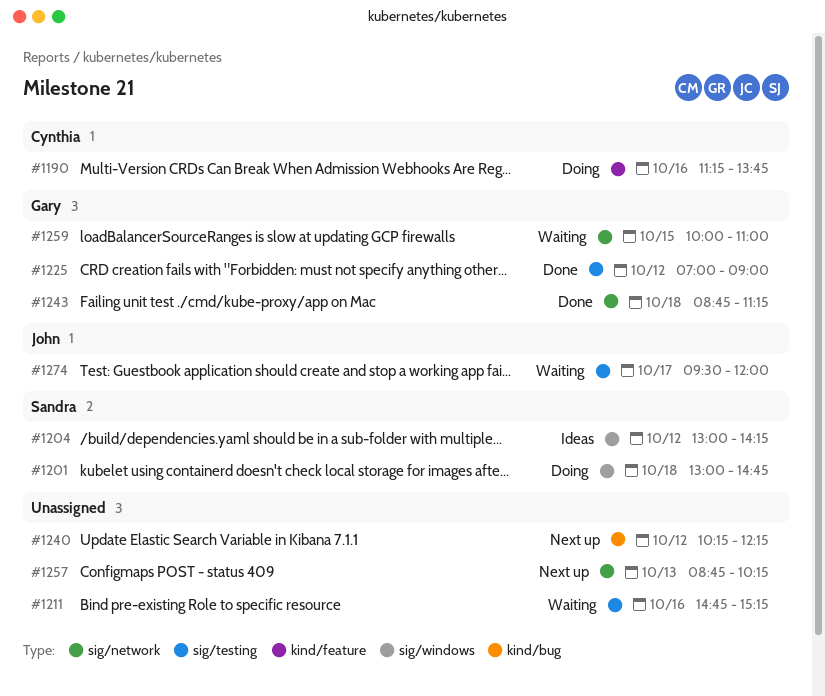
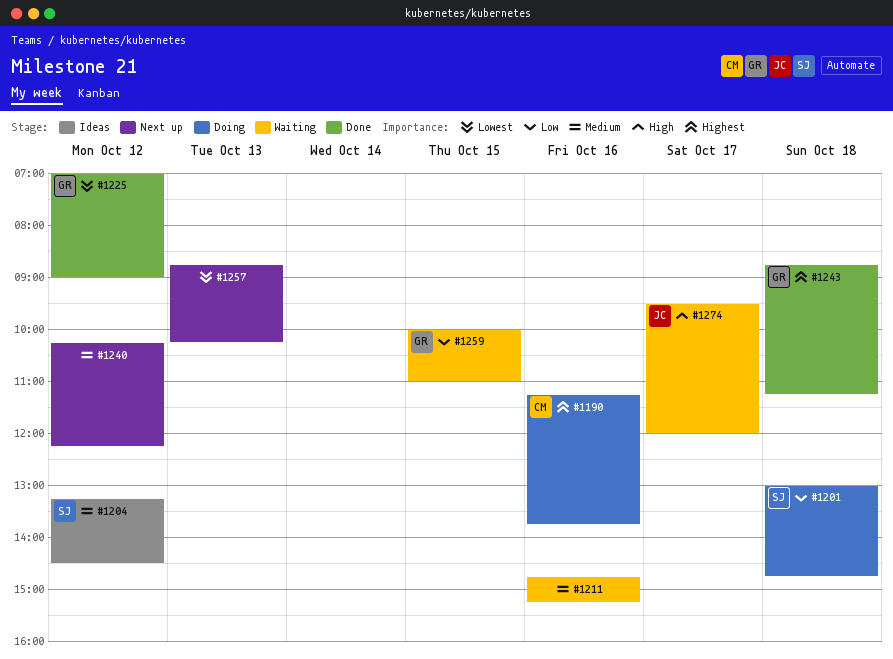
#1204, begins: 13:00 -> 13:15
#1204, ends: 14:15 -> 14:30

